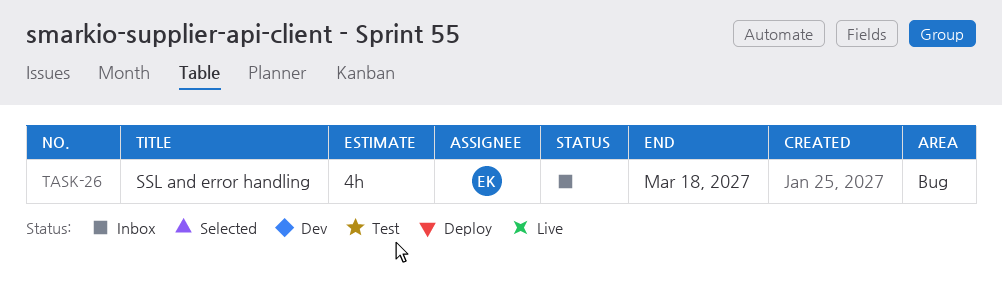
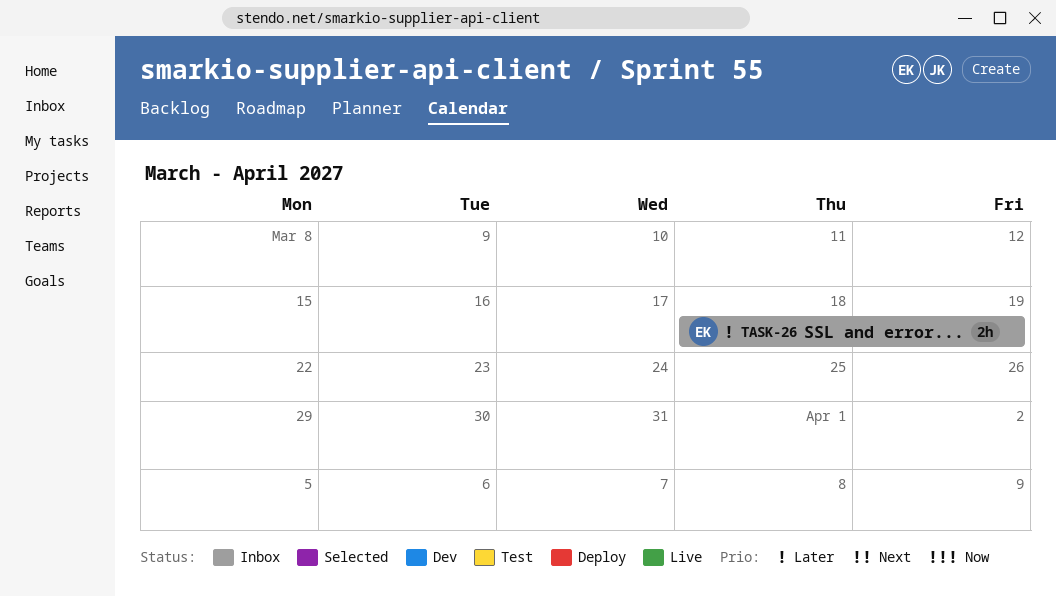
TASK-26, estimate: 4h -> 2h
TASK-26, due: Mar 18 -> Mar 19

